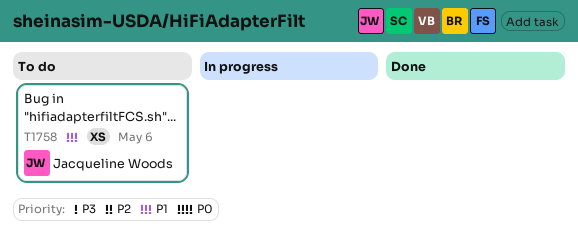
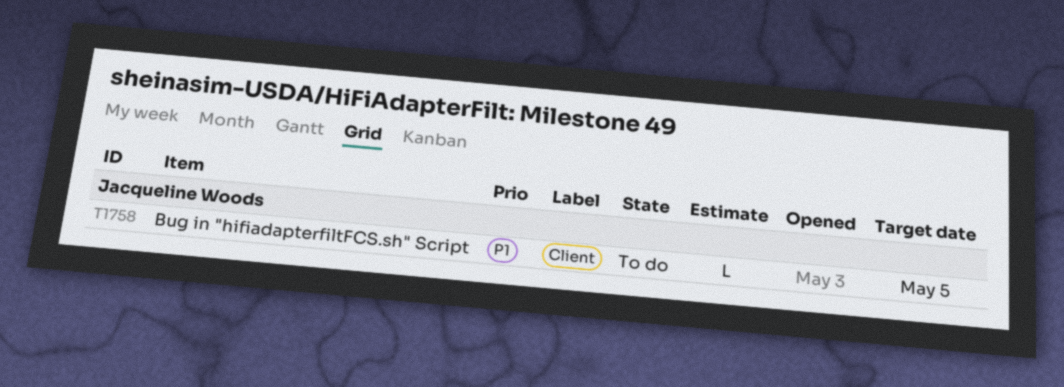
T1758, estimate: XS -> L
T1758, due: May 6 -> May 5

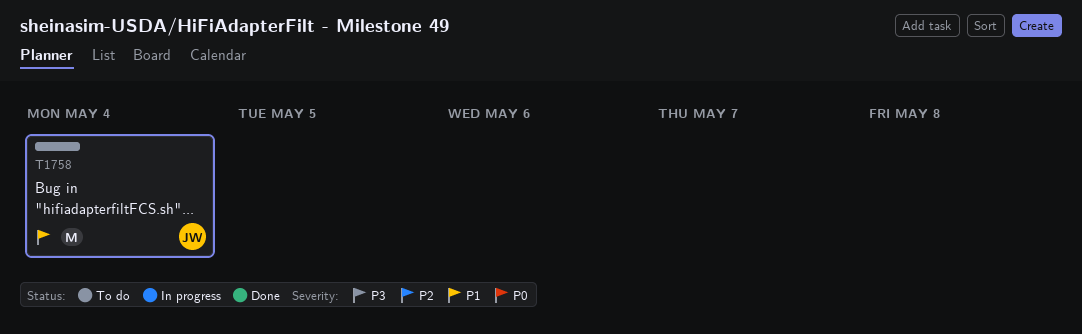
T1758, estimate: L -> M
T1758, due: May 5 -> May 4

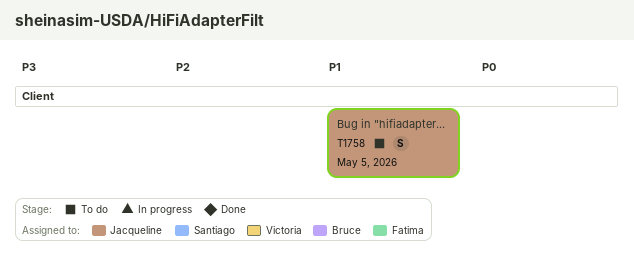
T1758, estimate: M -> S
T1758, due: May 4 -> May 5

